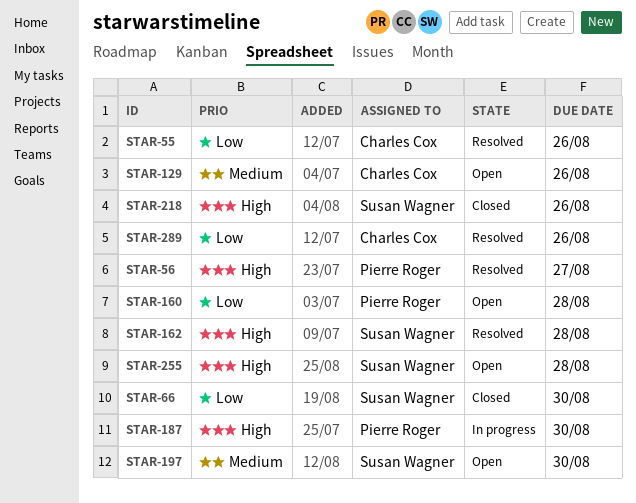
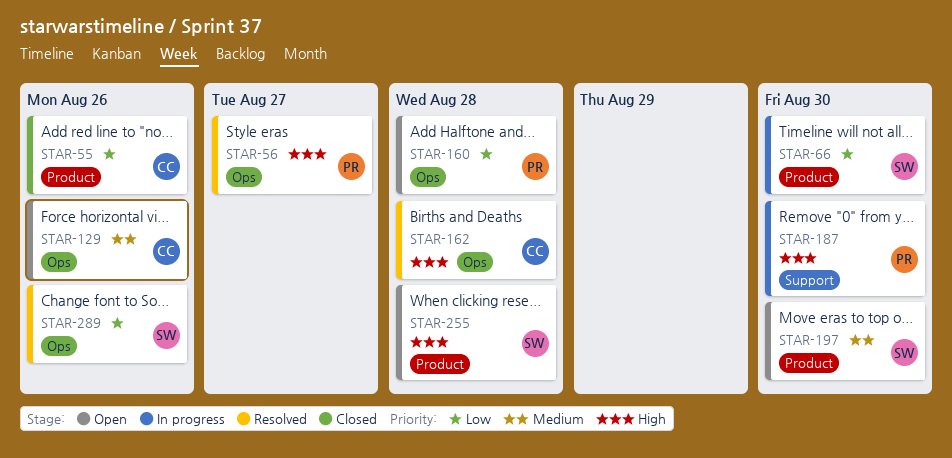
STAR-55, status: Resolved -> Closed
STAR-66, status: Closed -> In progress
STAR-162, owner: Susan Wagner -> Charles Cox
STAR-218: present -> none
STAR-289, owner: Charles Cox -> Susan Wagner

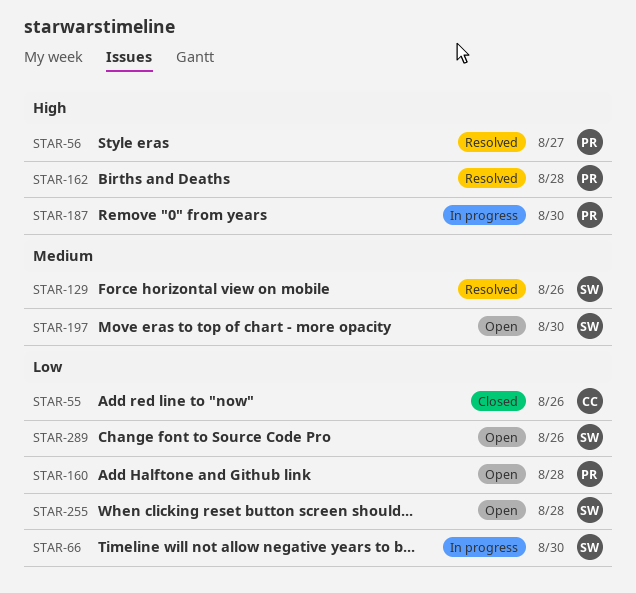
STAR-129, status: Open -> Resolved
STAR-129, owner: CC -> SW
STAR-162, owner: CC -> PR
STAR-255, priority: High -> Low
STAR-289, status: Resolved -> Open

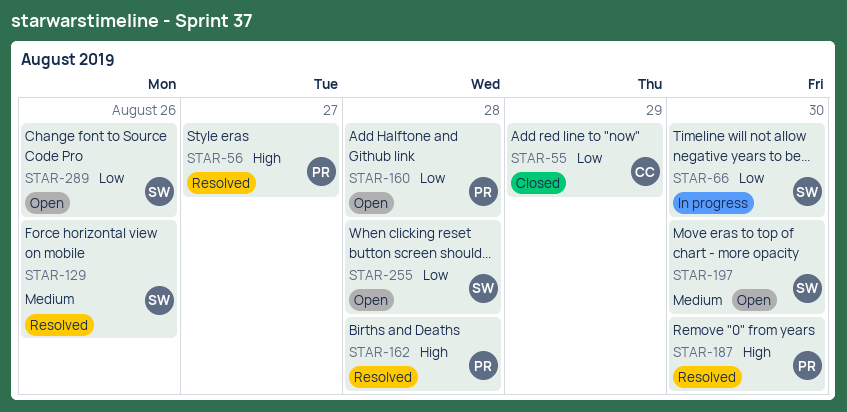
STAR-55, due: Aug 26 -> Aug 29
STAR-187, status: In progress -> Resolved

